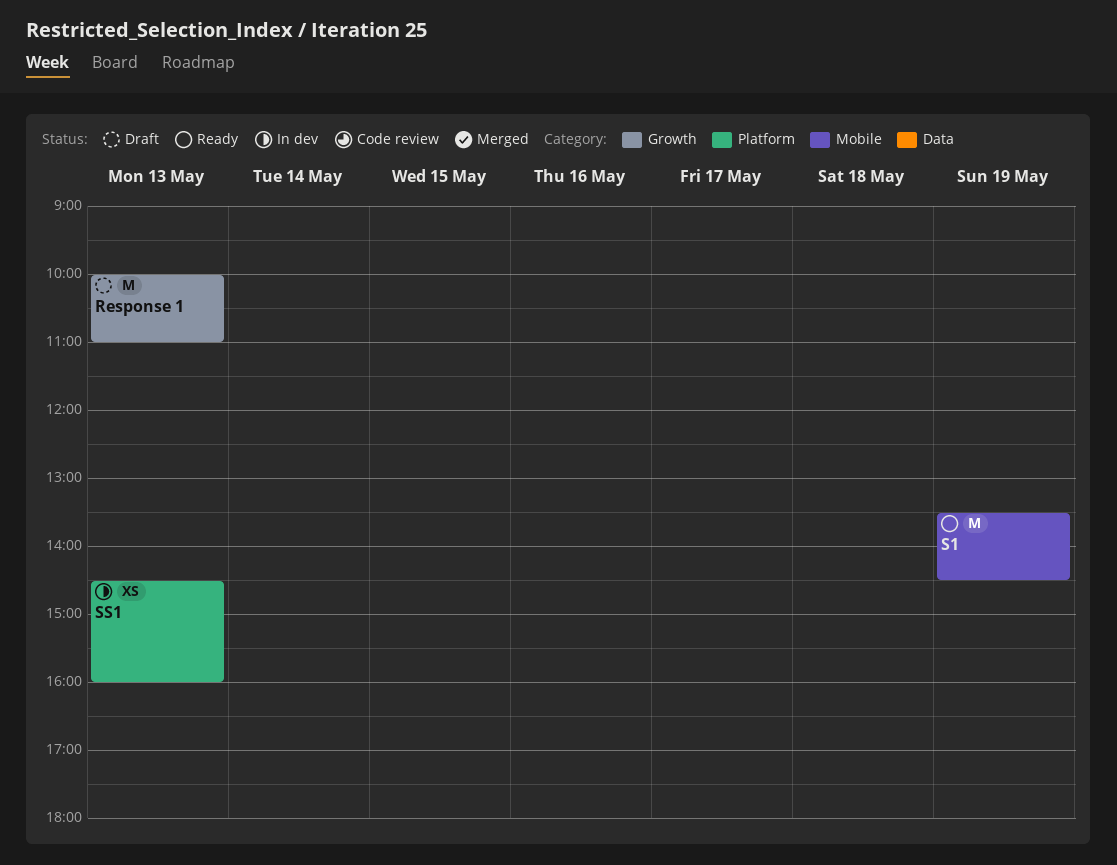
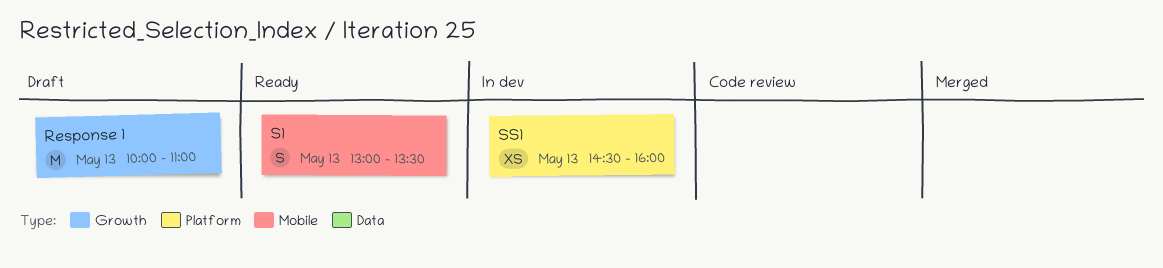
S1, estimate: M -> S
S1, day: May 19 -> May 13
S1, begins: 13:30 -> 13:00
S1, ends: 14:30 -> 13:30

